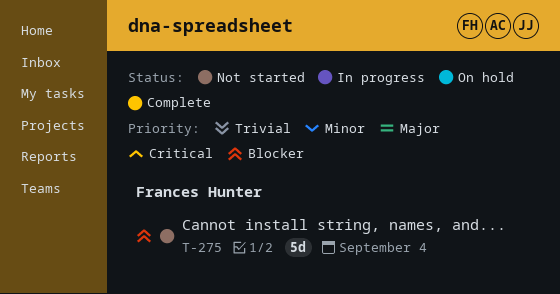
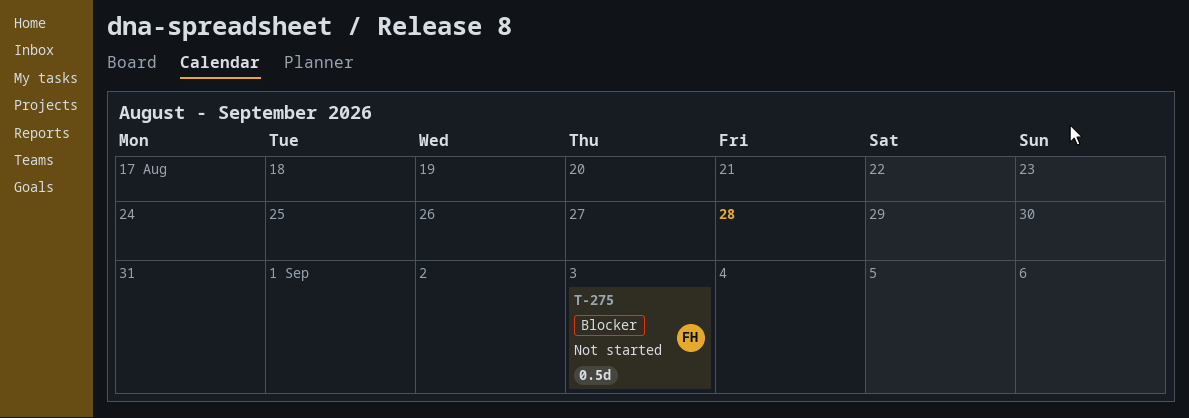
T-275, estimate: 5d -> 0.5d
T-275, due: Sep 4 -> Sep 3

